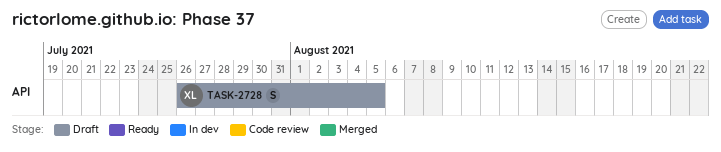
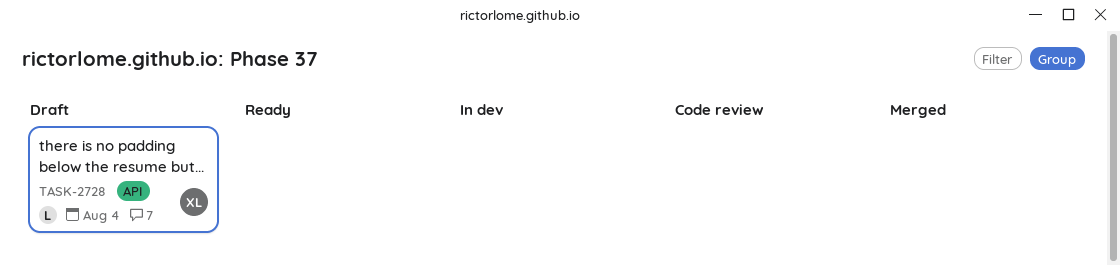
TASK-2728, estimate: S -> L
TASK-2728, due: Aug 5 -> Aug 4

